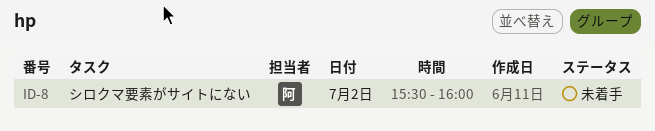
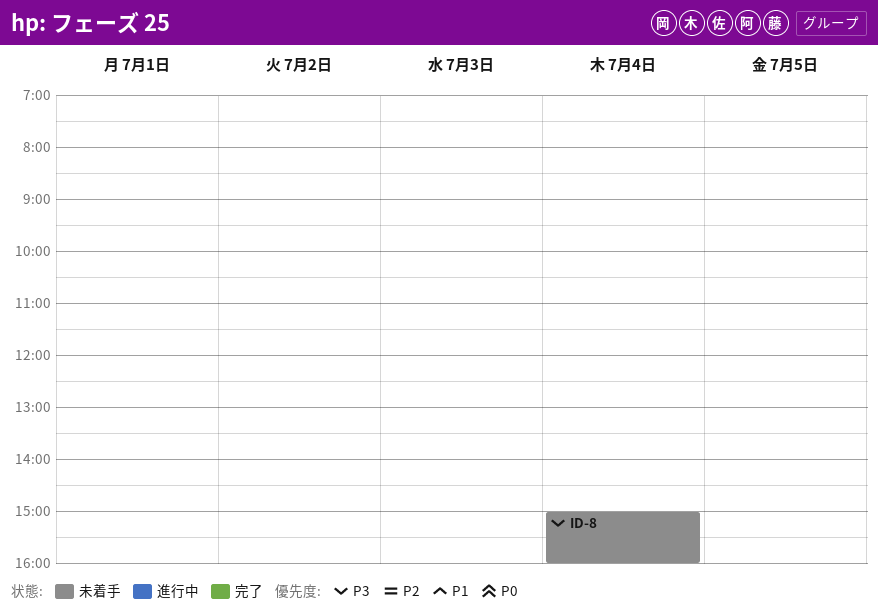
ID-8, day: Jul 2 -> Jul 4
ID-8, begins: 15:30 -> 15:00

